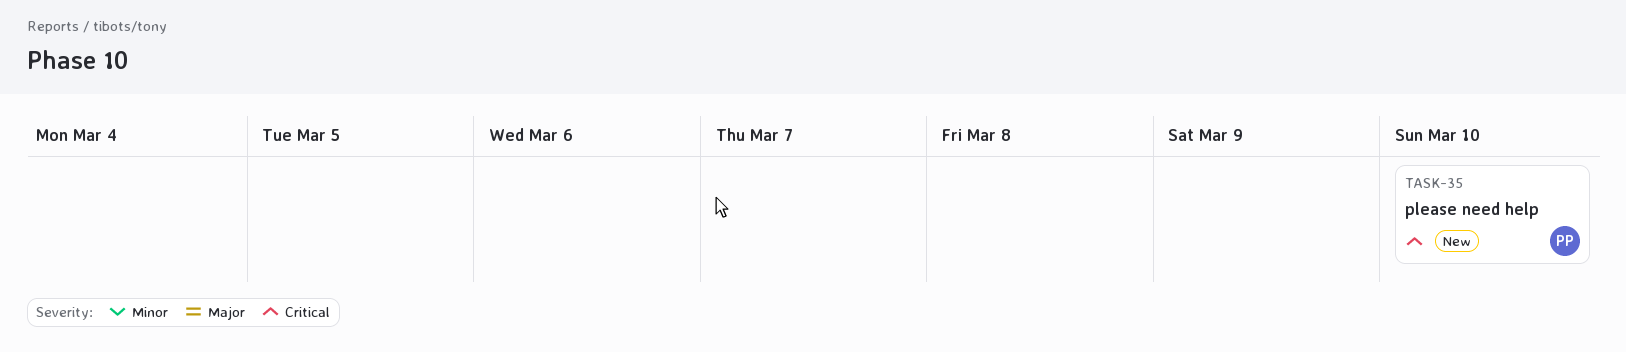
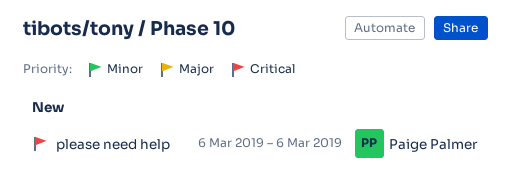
please need help, due: Mar 10 -> Mar 6

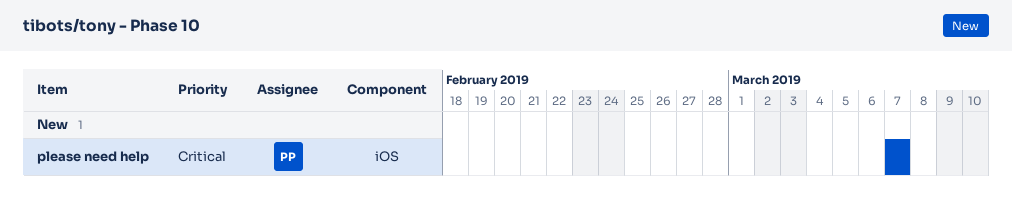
please need help, start: Mar 6 -> Mar 7
please need help, due: Mar 6 -> Mar 7

